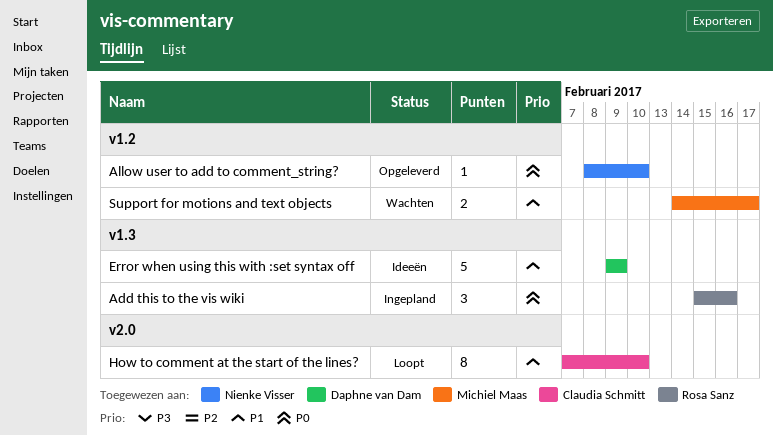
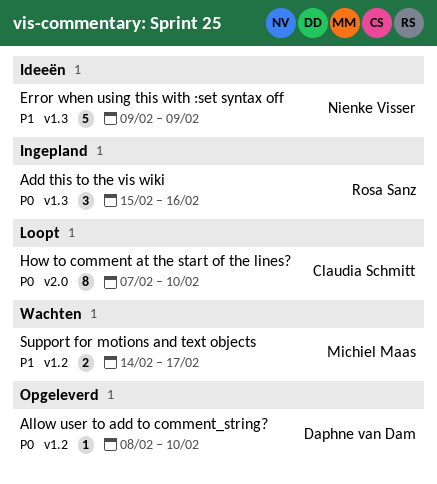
Allow user to add to comment_string?, owner: Nienke Visser -> Daphne van Dam
Error when using this with :set syntax off, owner: Daphne van Dam -> Nienke Visser
How to comment at the start of the lines?, priority: P1 -> P0

